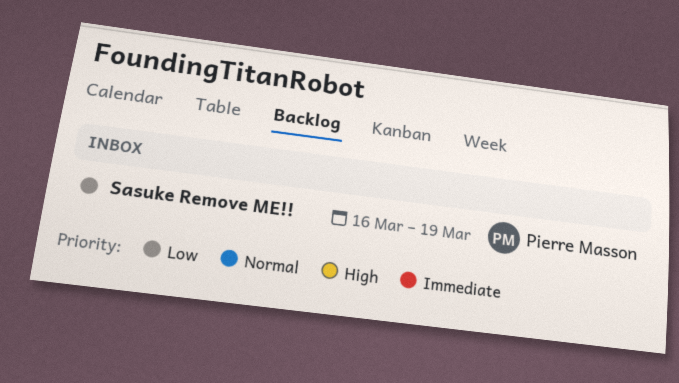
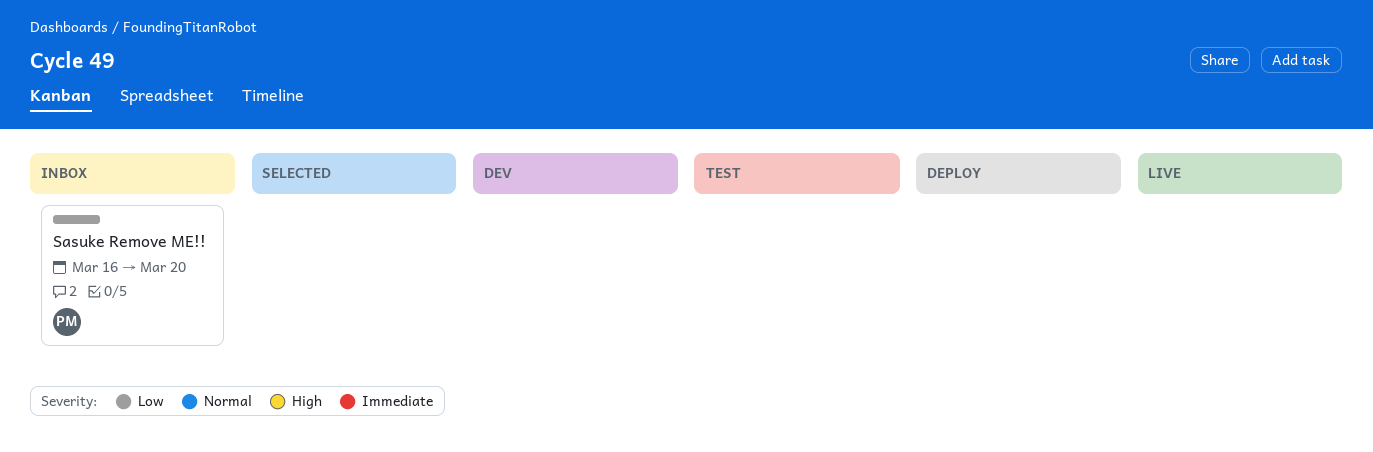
Sasuke Remove ME!!, due: Mar 19 -> Mar 20

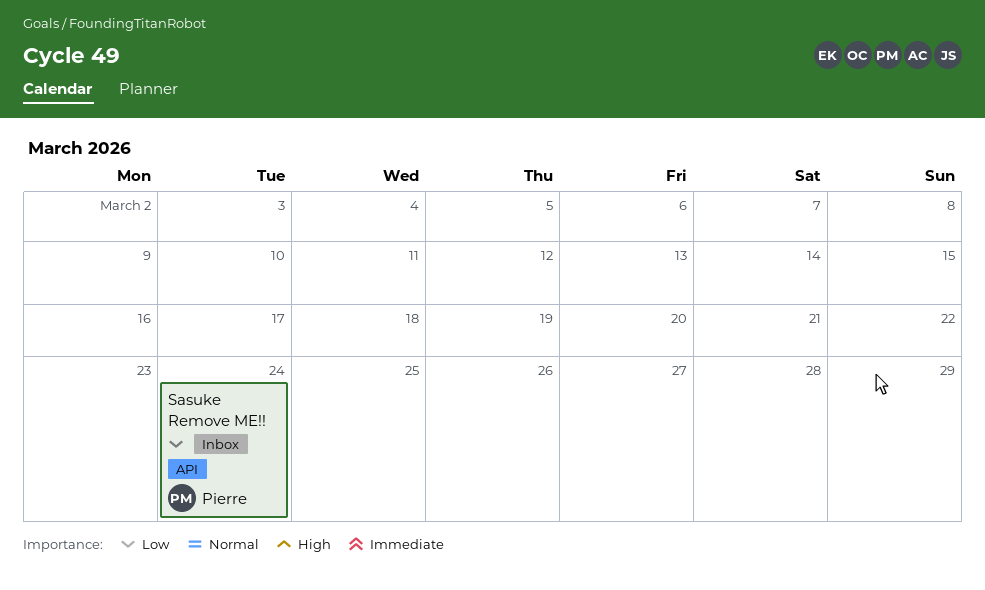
Sasuke Remove ME!!, due: Mar 20 -> Mar 24

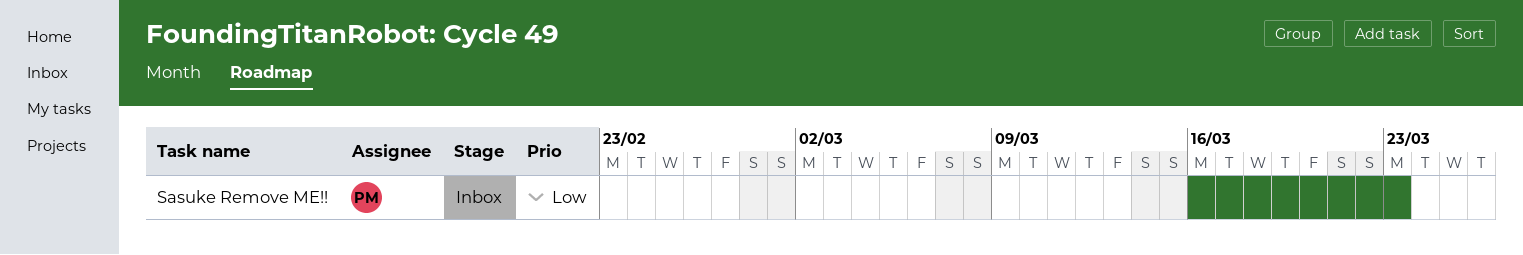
Sasuke Remove ME!!, due: Mar 24 -> Mar 23

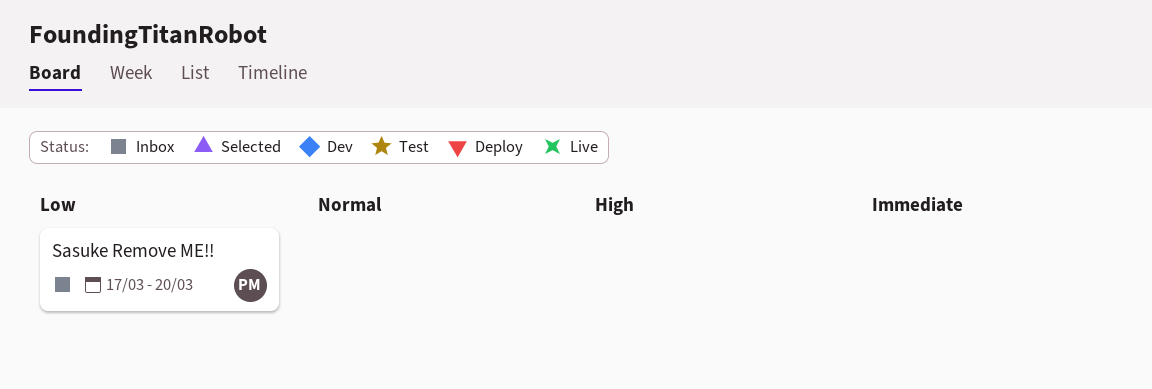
Sasuke Remove ME!!, start: Mar 16 -> Mar 17
Sasuke Remove ME!!, due: Mar 23 -> Mar 20

